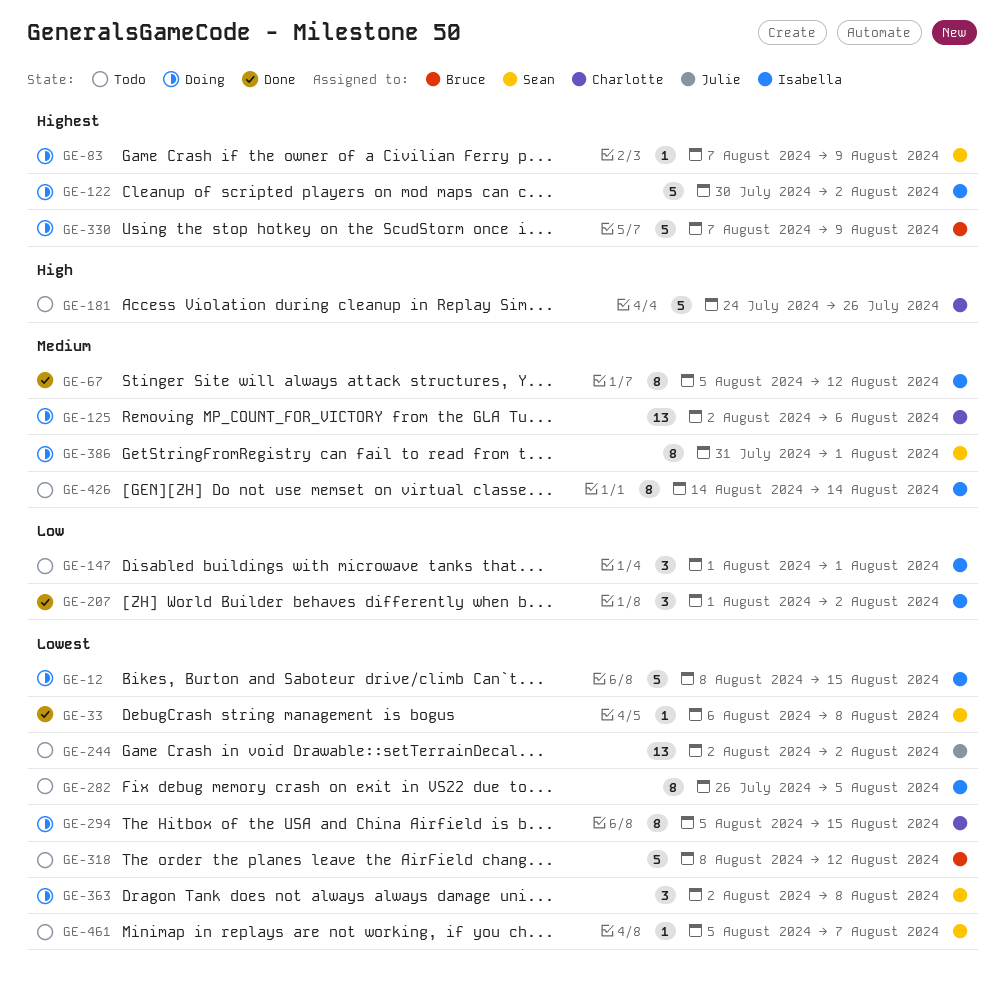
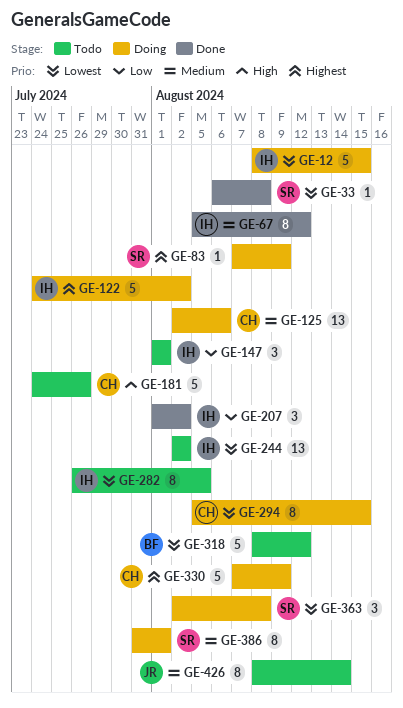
GE-122, start: Jul 30 -> Jul 24
GE-244, owner: Julie -> Isabella
GE-330, owner: Bruce -> Charlotte
GE-426, owner: Isabella -> Julie
GE-426, start: Aug 14 -> Aug 8
GE-461: present -> none

